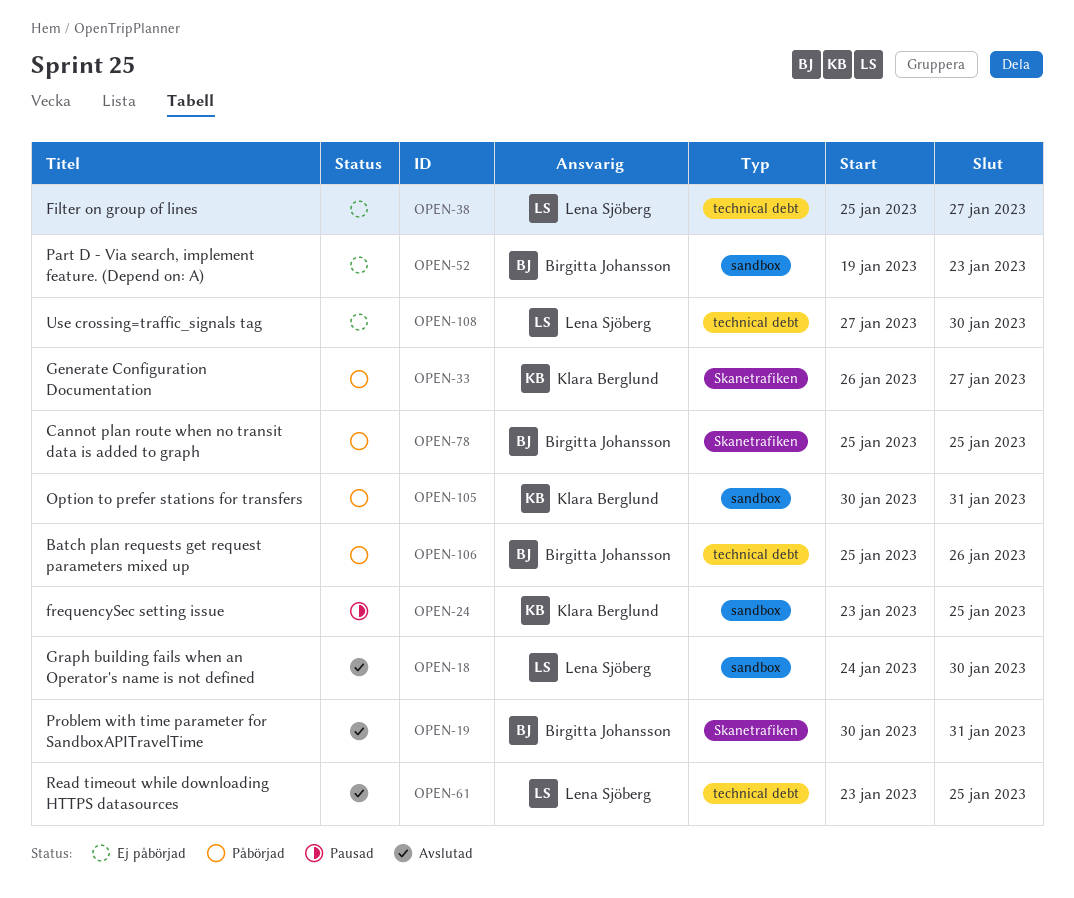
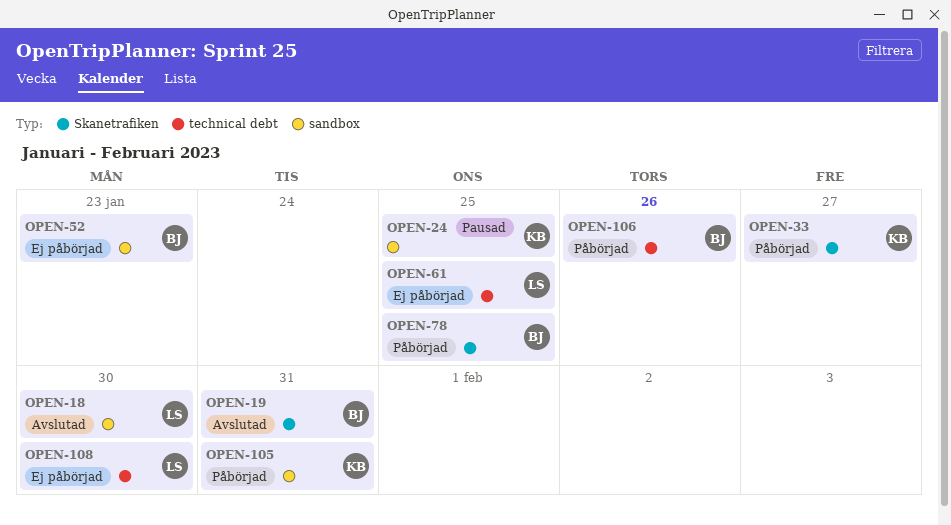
OPEN-38: present -> none
OPEN-61, status: Avslutad -> Ej påbörjad

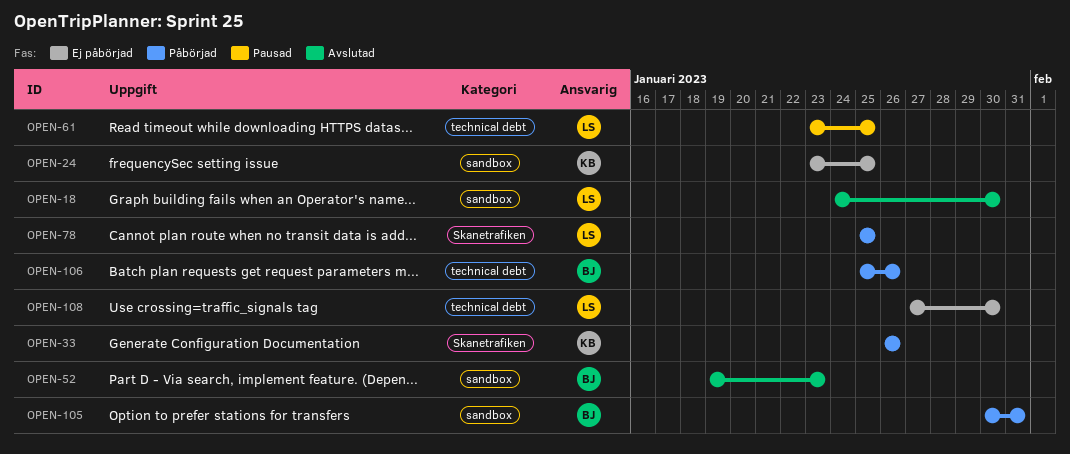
OPEN-19: present -> none
OPEN-24, status: Pausad -> Ej påbörjad
OPEN-33, due: Jan 27 -> Jan 26
OPEN-52, status: Ej påbörjad -> Avslutad
OPEN-61, status: Ej påbörjad -> Pausad
OPEN-78, owner: BJ -> LS
OPEN-105, owner: KB -> BJ

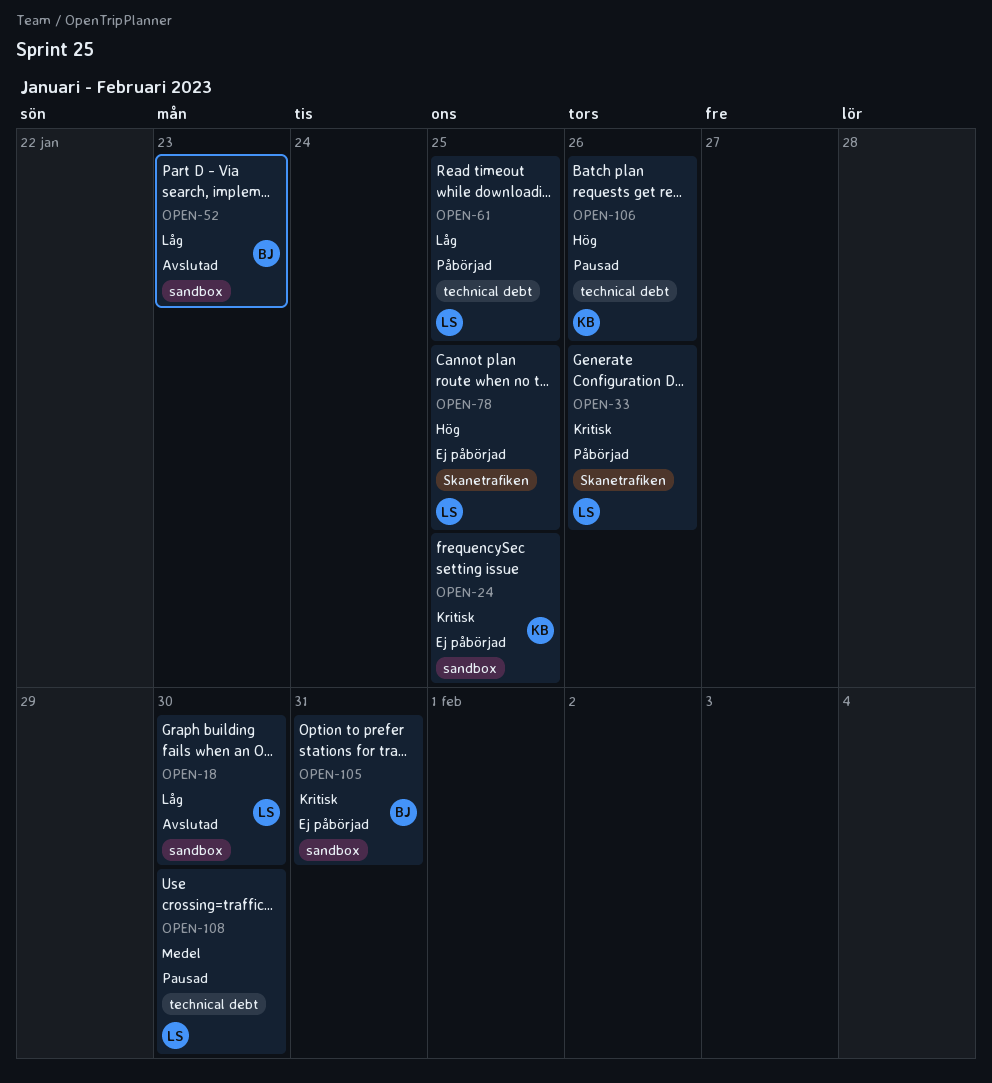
OPEN-33, owner: KB -> LS
OPEN-61, status: Pausad -> Påbörjad
OPEN-78, status: Påbörjad -> Ej påbörjad
OPEN-105, status: Påbörjad -> Ej påbörjad
OPEN-106, status: Påbörjad -> Pausad
OPEN-106, owner: BJ -> KB
OPEN-108, status: Ej påbörjad -> Pausad

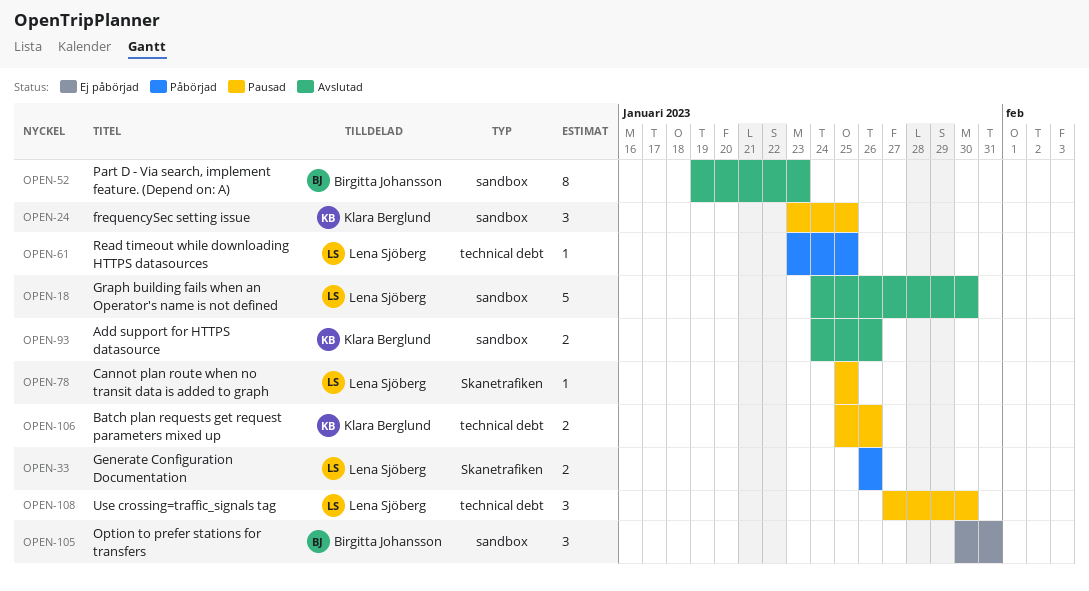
OPEN-24, status: Ej påbörjad -> Pausad
OPEN-78, status: Ej påbörjad -> Pausad
OPEN-93: none -> present

